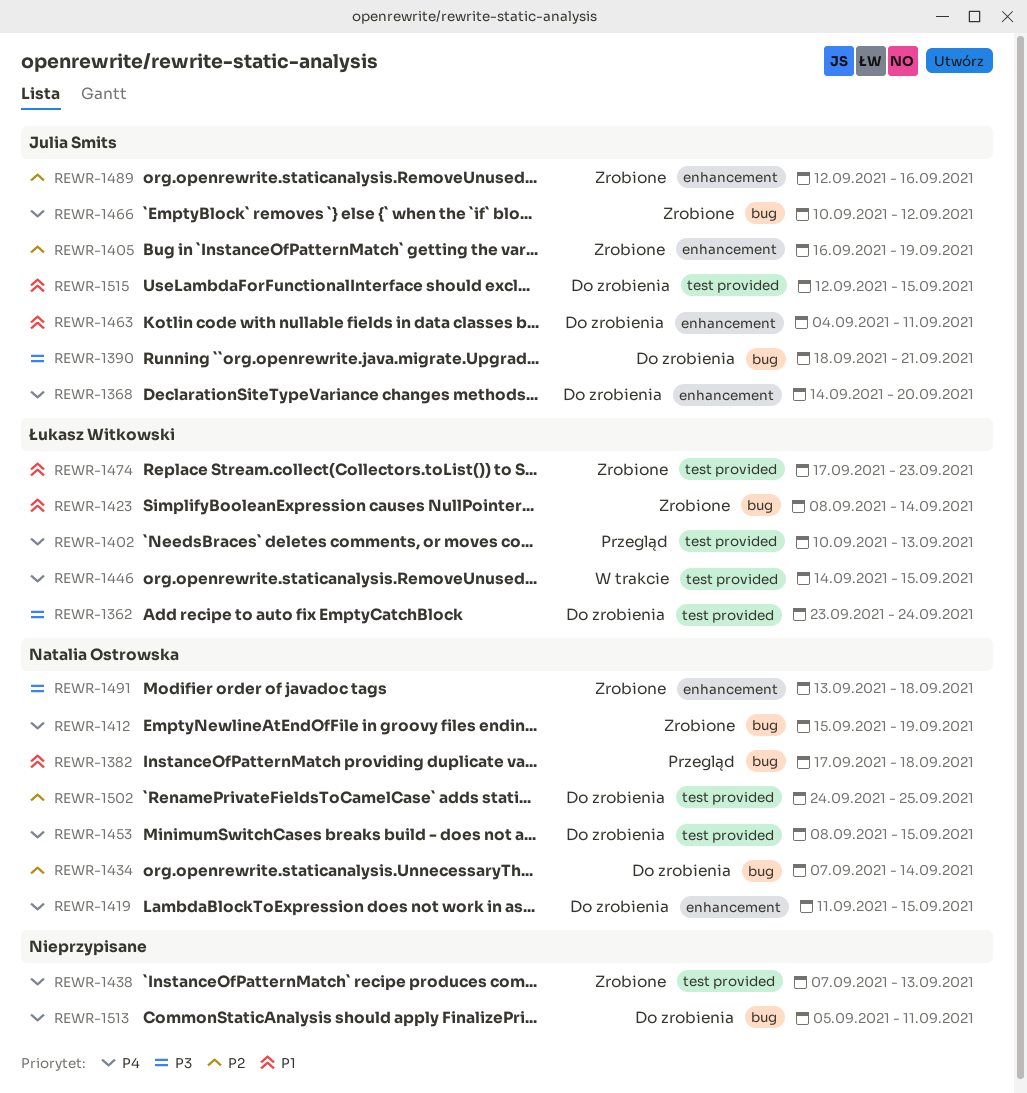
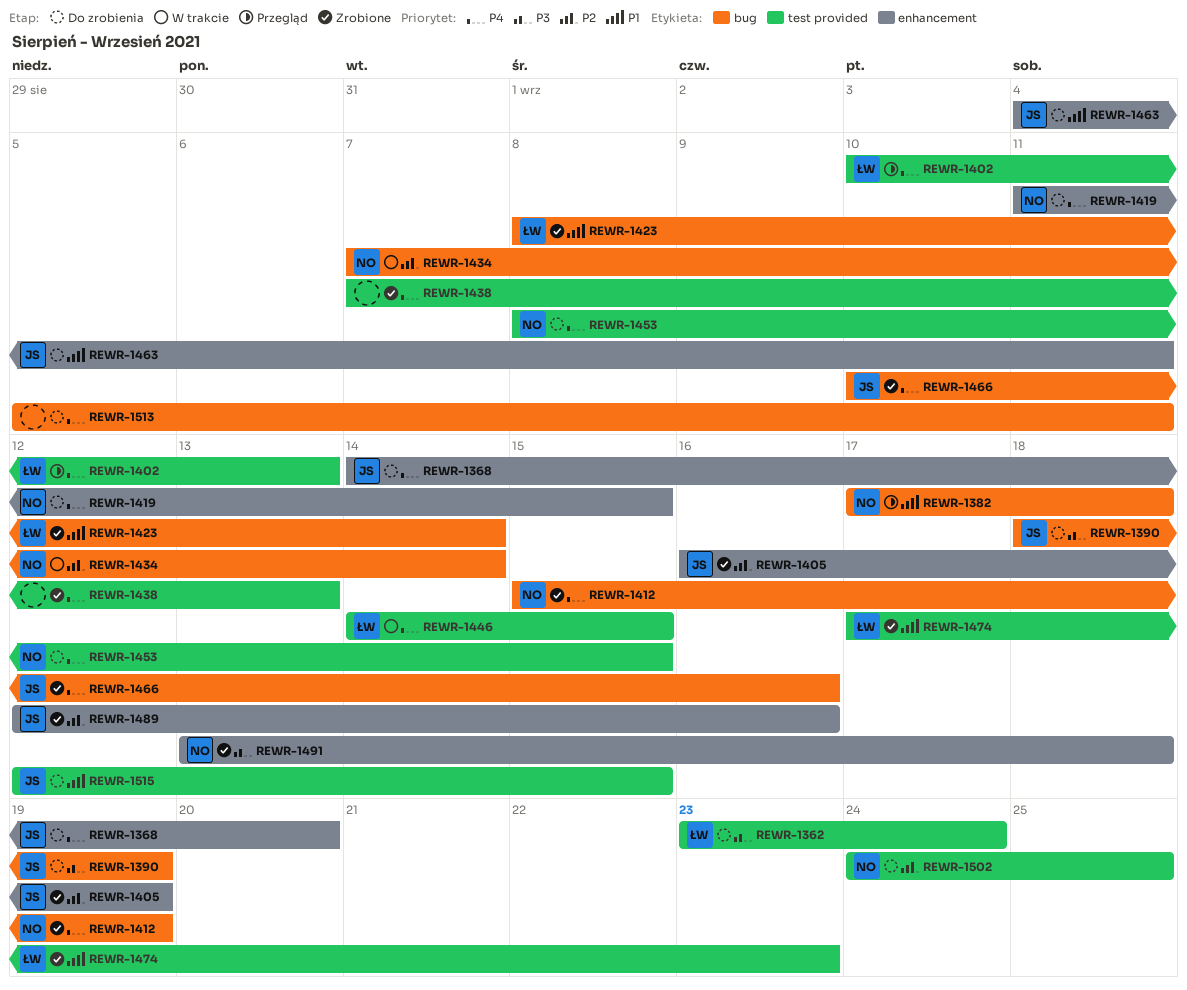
REWR-1390, due: Sep 21 -> Sep 19
REWR-1434, status: Do zrobienia -> W trakcie
REWR-1466, due: Sep 12 -> Sep 16

